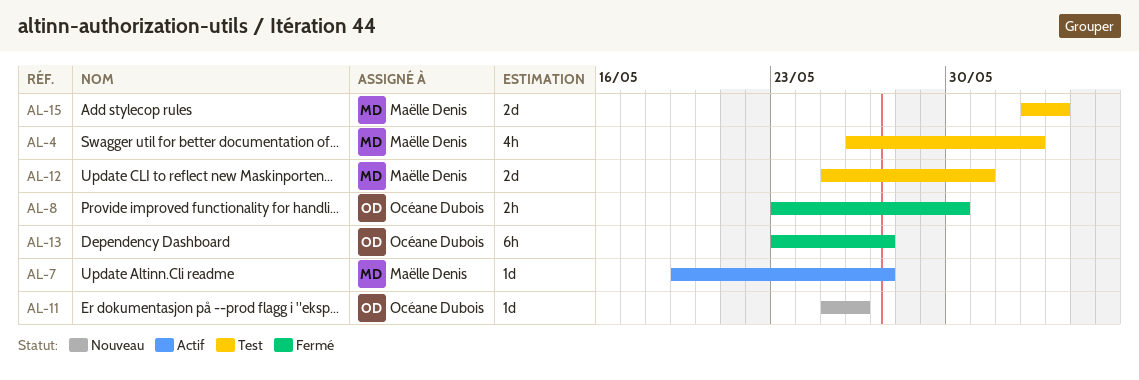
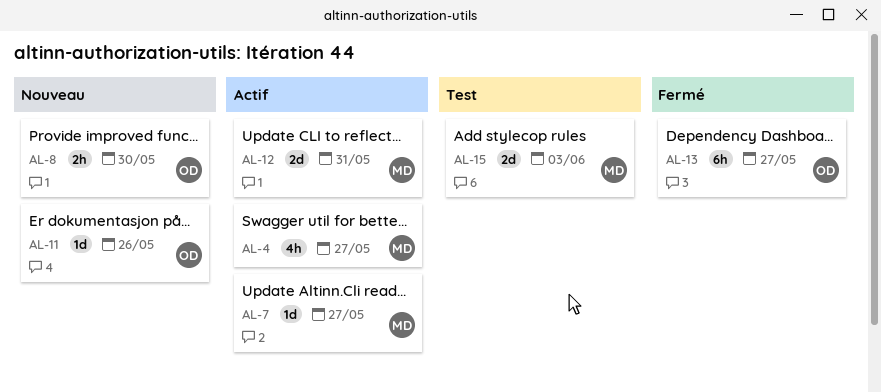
AL-4, status: Test -> Actif
AL-4, due: Jun 2 -> May 27
AL-8, status: Fermé -> Nouveau
AL-12, status: Test -> Actif

